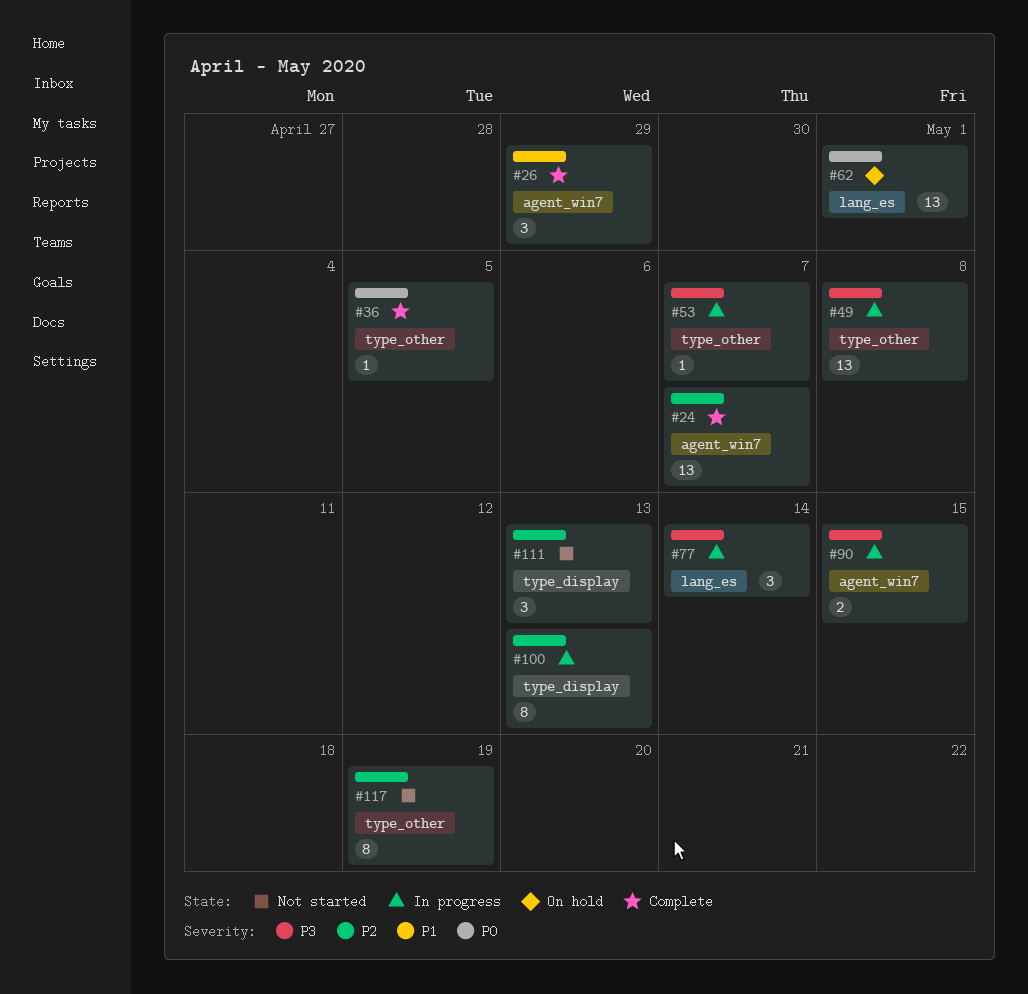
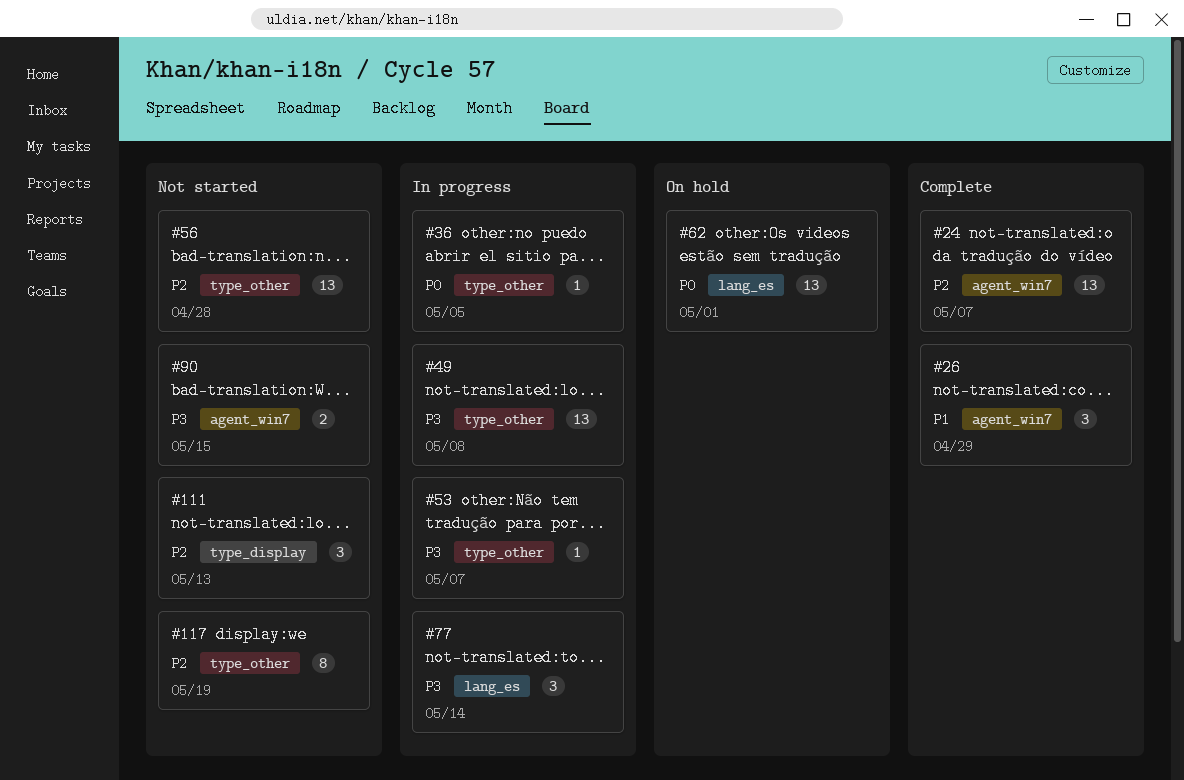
#36, status: Complete -> In progress
#56: none -> present
#90, status: In progress -> Not started
#100: present -> none

